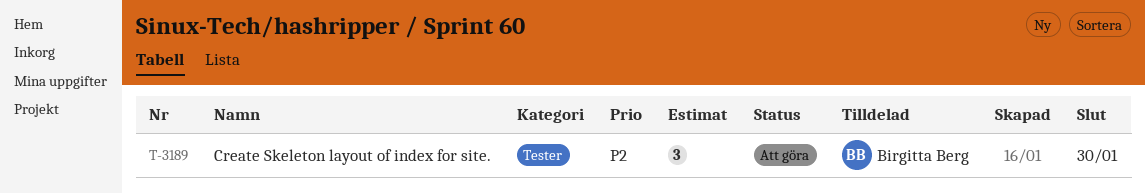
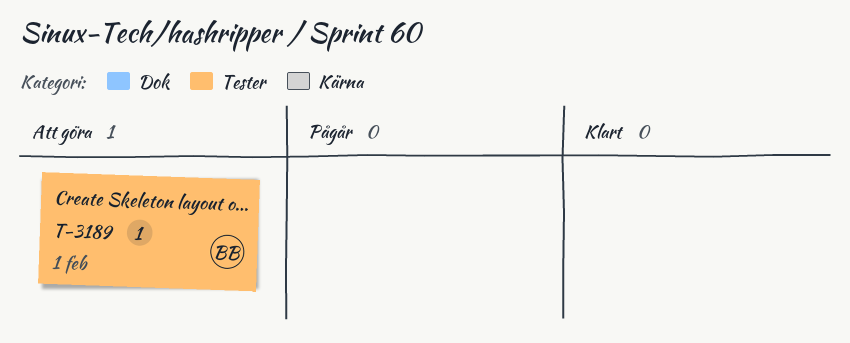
T-3189, estimate: 3 -> 1
T-3189, due: Jan 30 -> Feb 1

